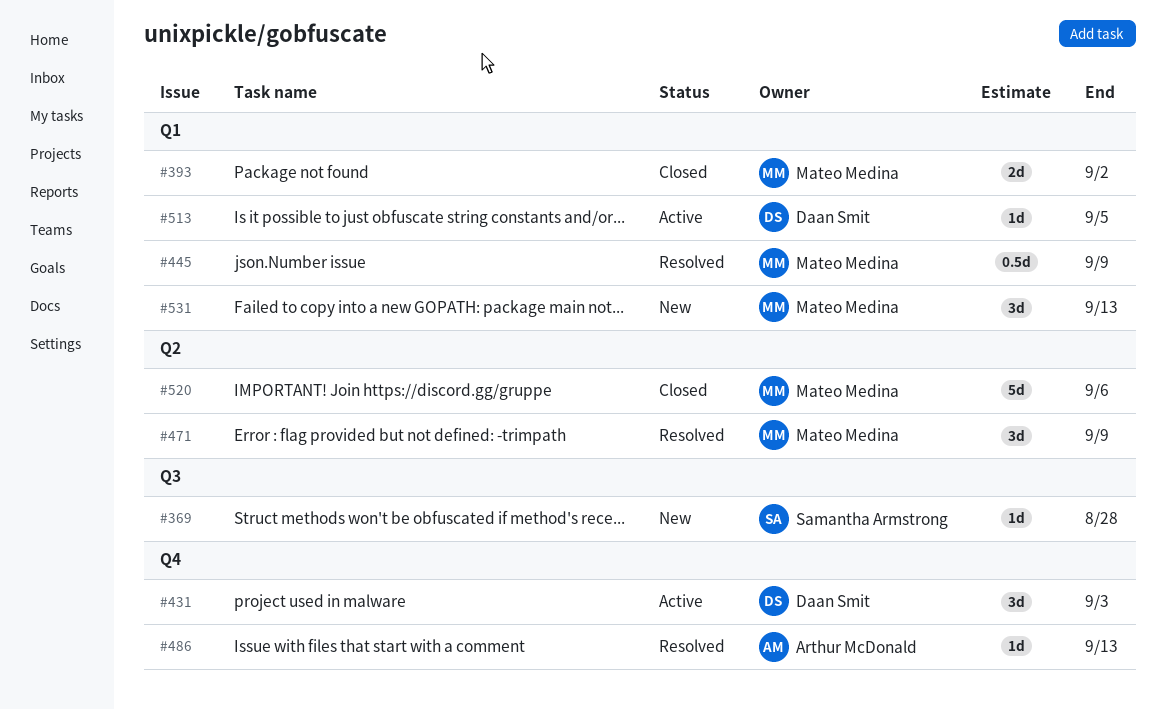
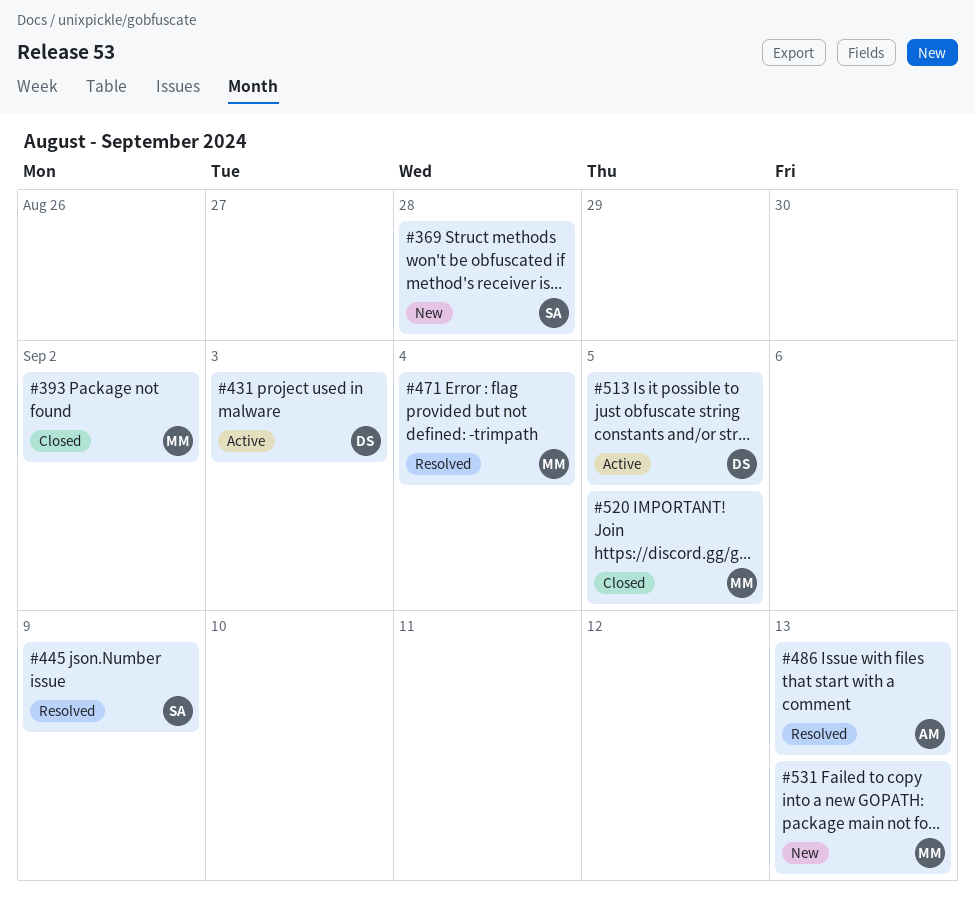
#445, owner: Mateo Medina -> Samantha Armstrong
#471, due: Sep 9 -> Sep 4
#520, due: Sep 6 -> Sep 5

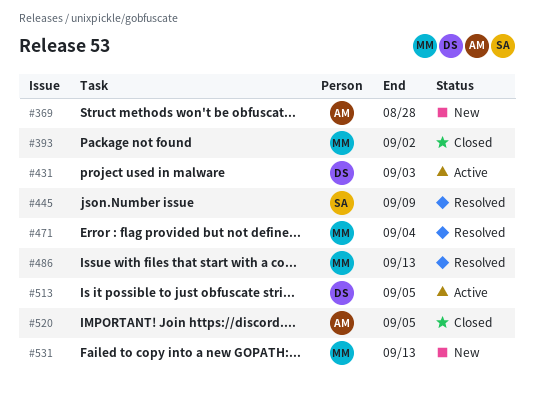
#369, owner: SA -> AM
#486, owner: AM -> MM
#520, owner: MM -> AM

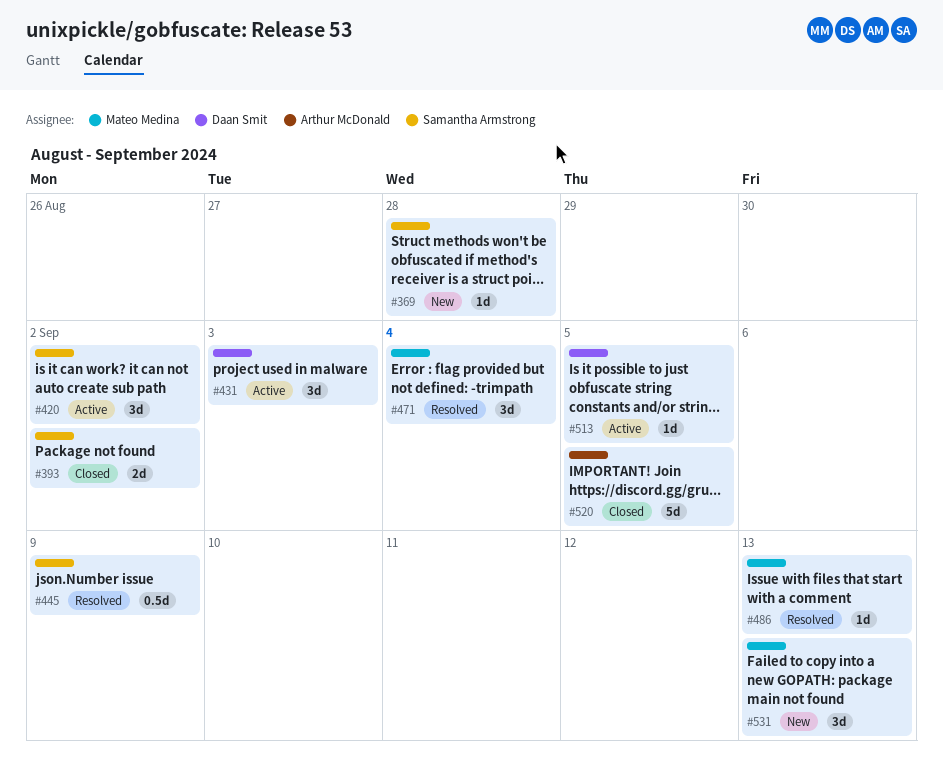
#369, owner: Arthur McDonald -> Samantha Armstrong
#393, owner: Mateo Medina -> Samantha Armstrong
#420: none -> present

